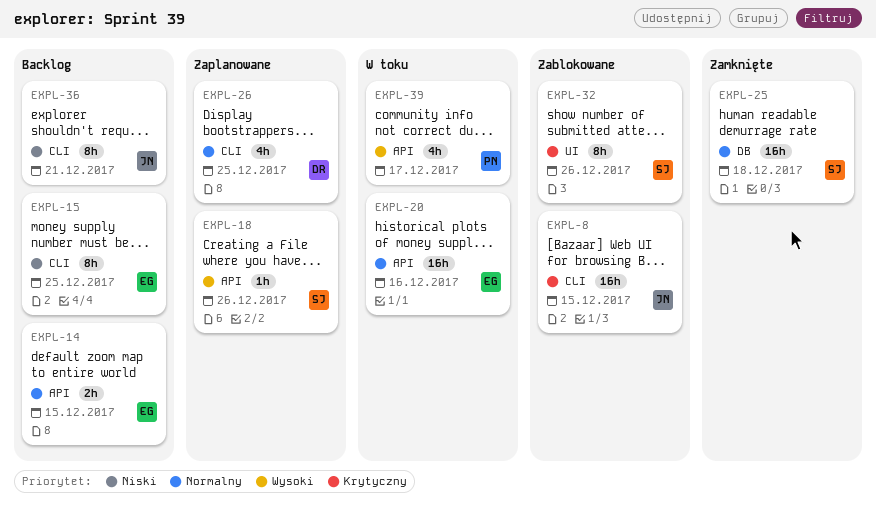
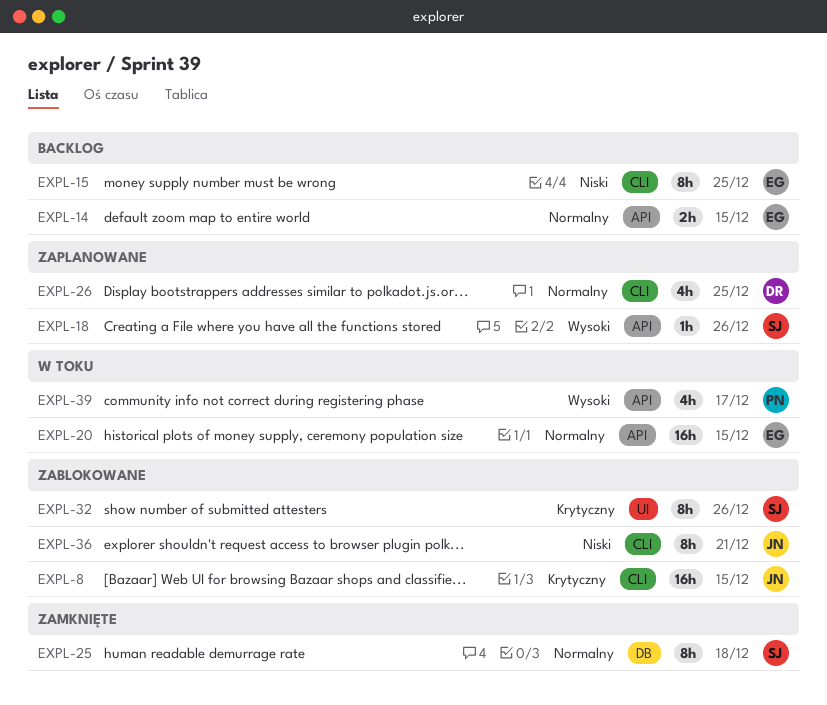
EXPL-20, due: Dec 16 -> Dec 15
EXPL-25, estimate: 16h -> 8h
EXPL-36, status: Backlog -> Zablokowane

